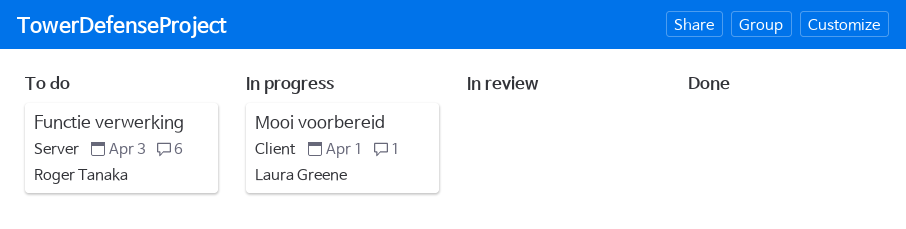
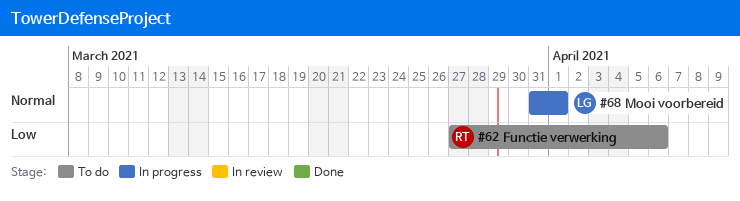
Functie verwerking, due: Apr 3 -> Apr 6

